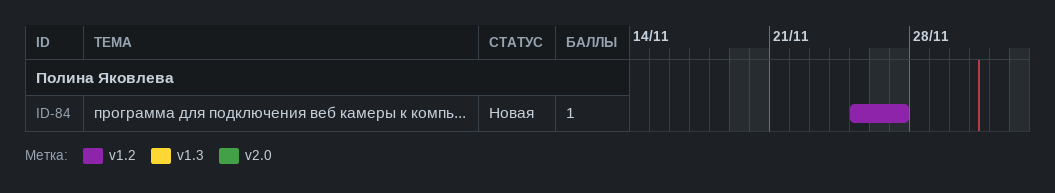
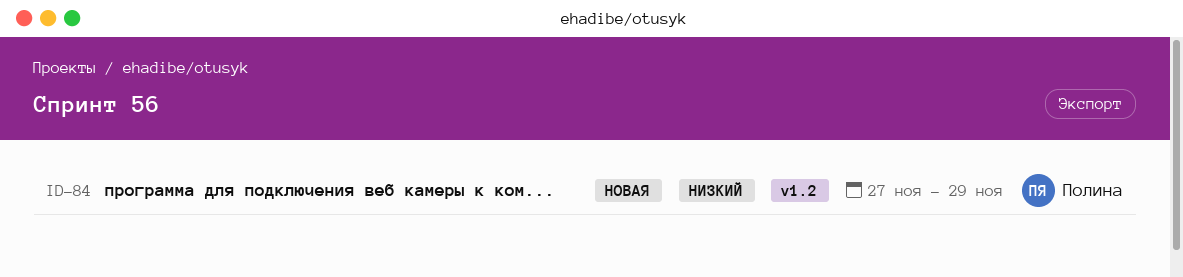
ID-84, start: Nov 25 -> Nov 27
ID-84, due: Nov 27 -> Nov 29

